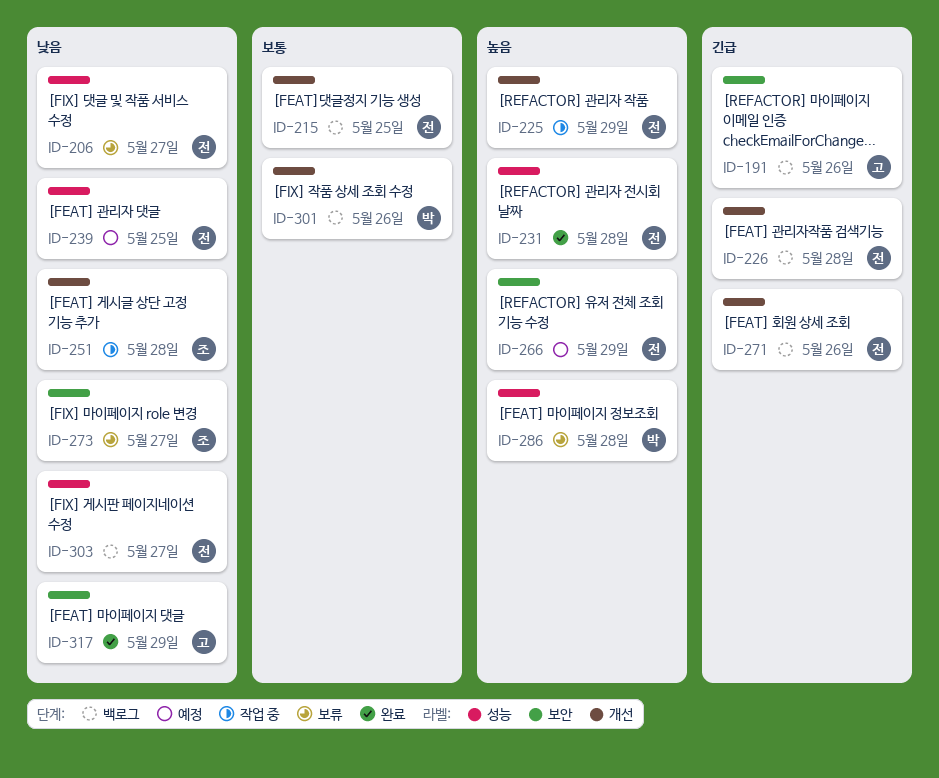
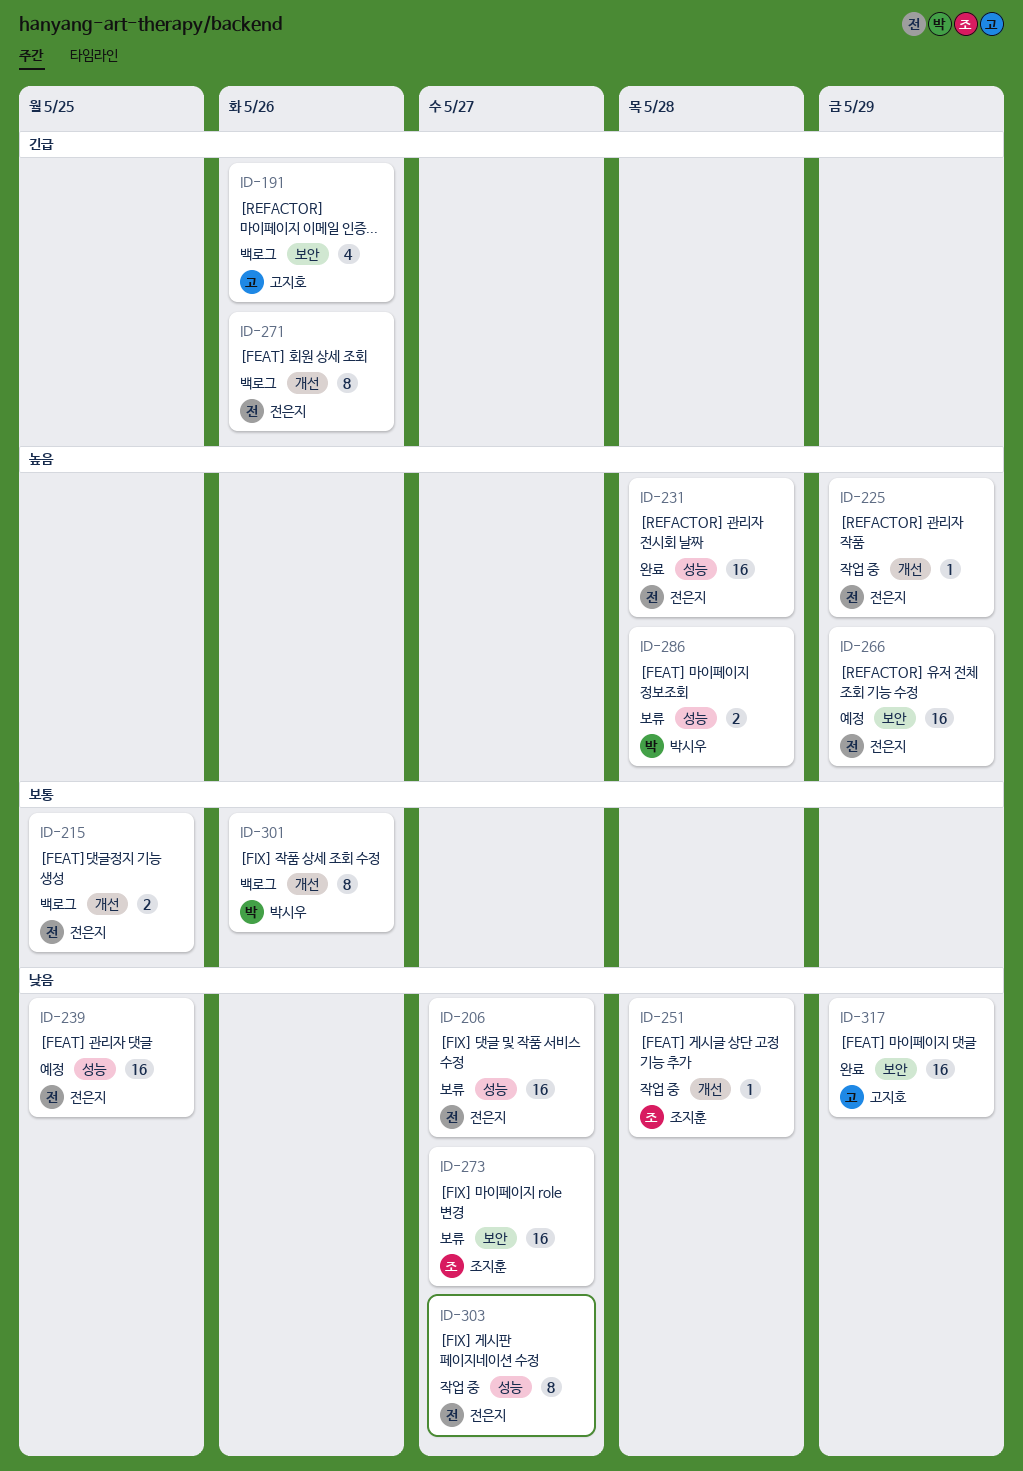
ID-226: present -> none
ID-303, status: 백로그 -> 작업 중

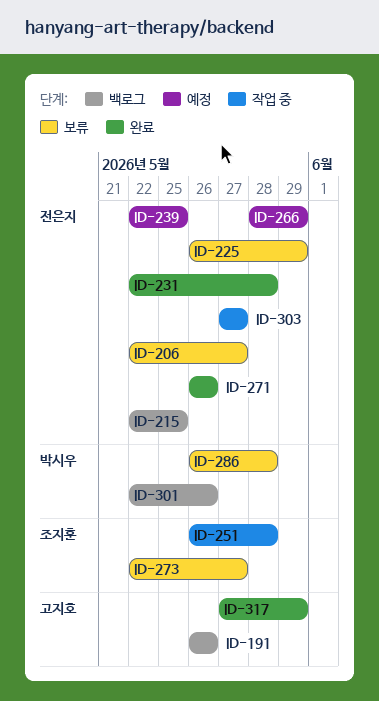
ID-225, status: 작업 중 -> 보류
ID-271, status: 백로그 -> 완료

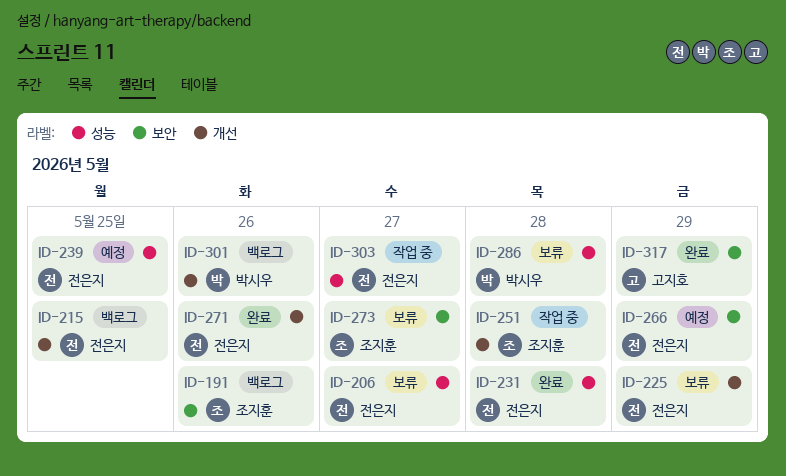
ID-191, owner: 고지호 -> 조지훈

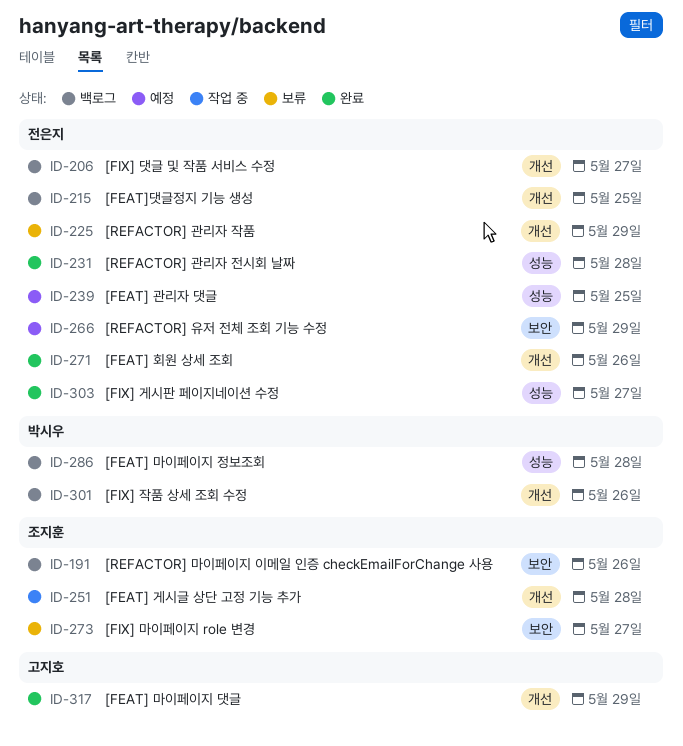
ID-206, status: 보류 -> 백로그
ID-206, label: 성능 -> 개선
ID-286, status: 보류 -> 백로그
ID-303, status: 작업 중 -> 완료
ID-317, label: 보안 -> 개선

